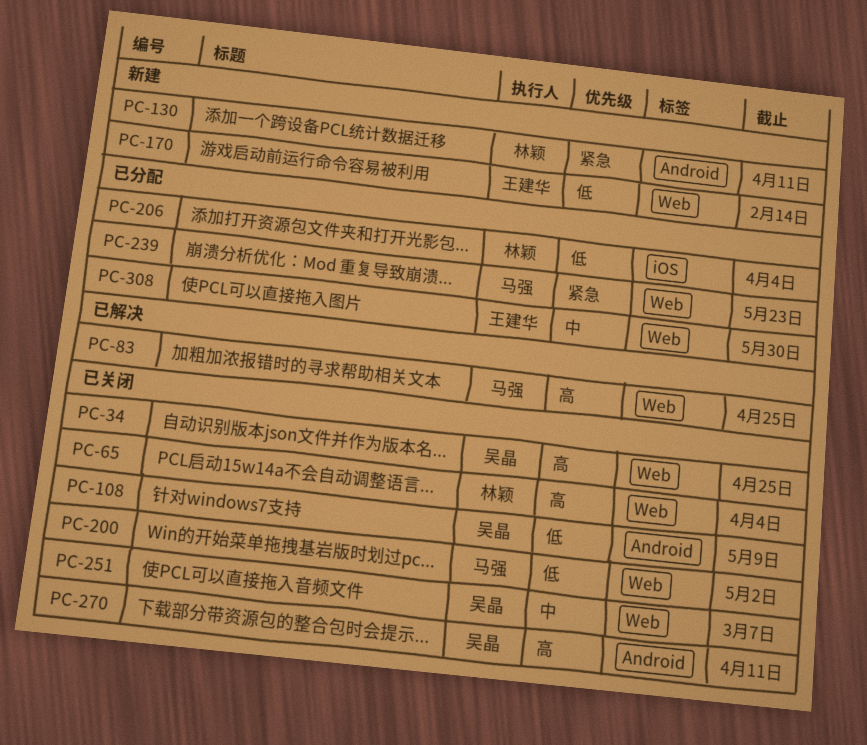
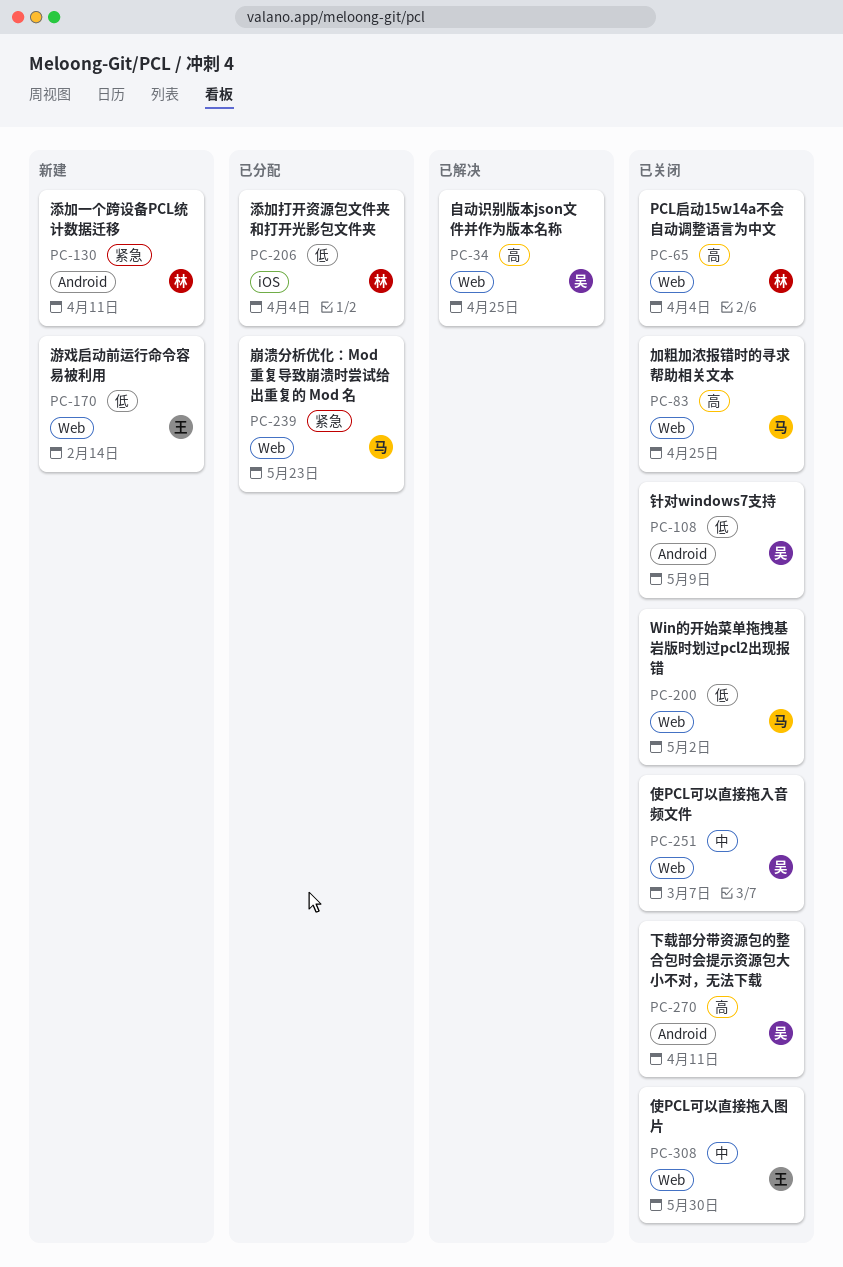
PC-34, status: 已关闭 -> 已解决
PC-83, status: 已解决 -> 已关闭
PC-308, status: 已分配 -> 已关闭

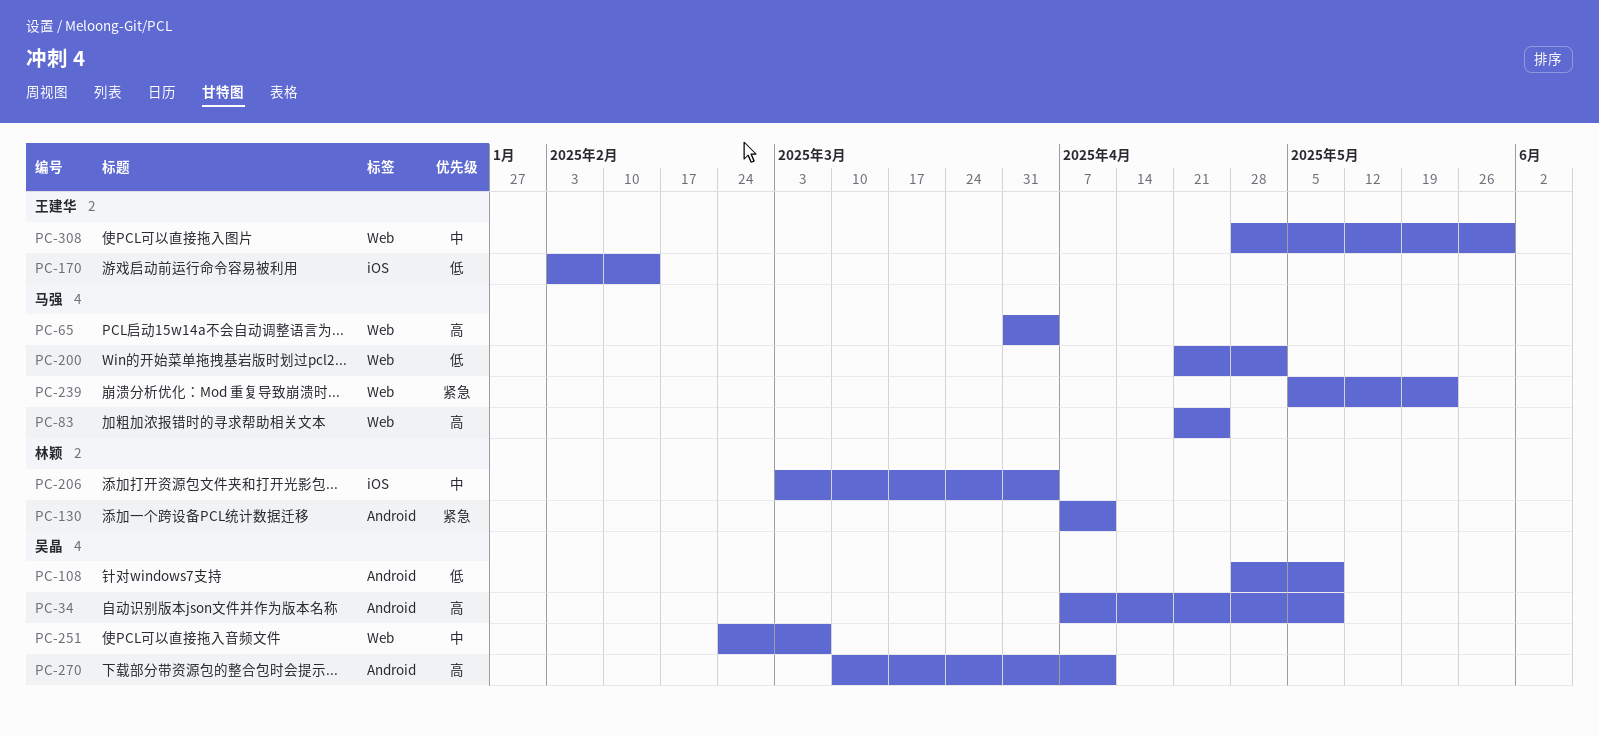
PC-34, label: Web -> Android
PC-34, due: Apr 25 -> May 9
PC-65, owner: 林颖 -> 马强
PC-170, label: Web -> iOS
PC-206, priority: 低 -> 中

